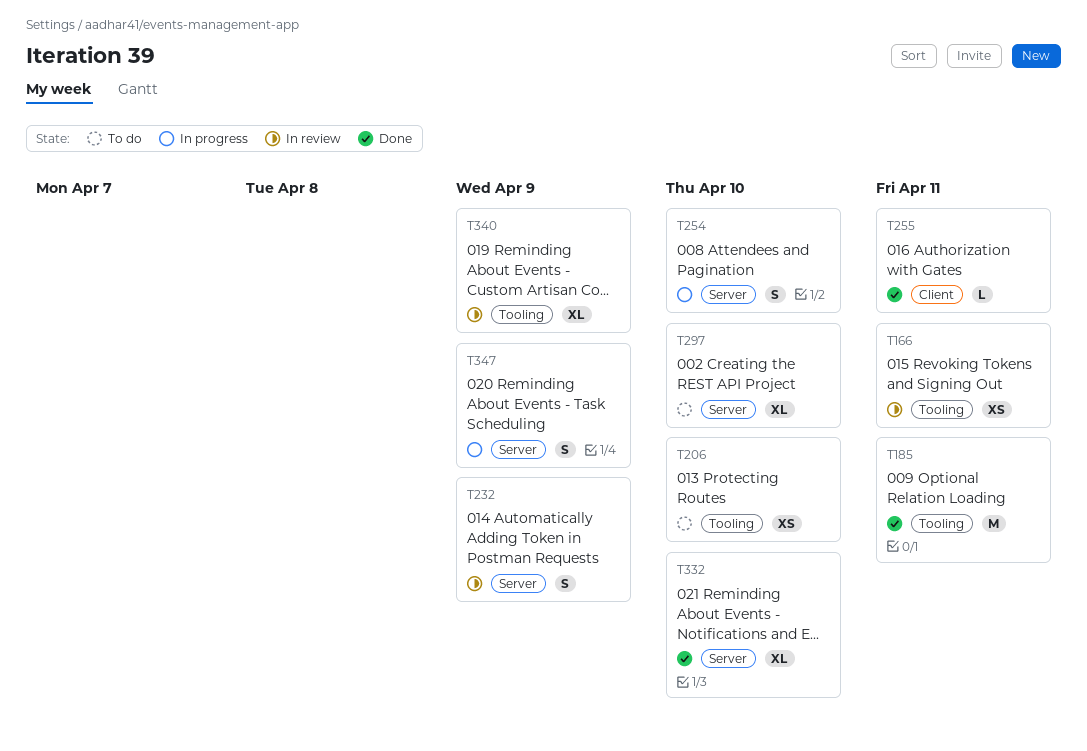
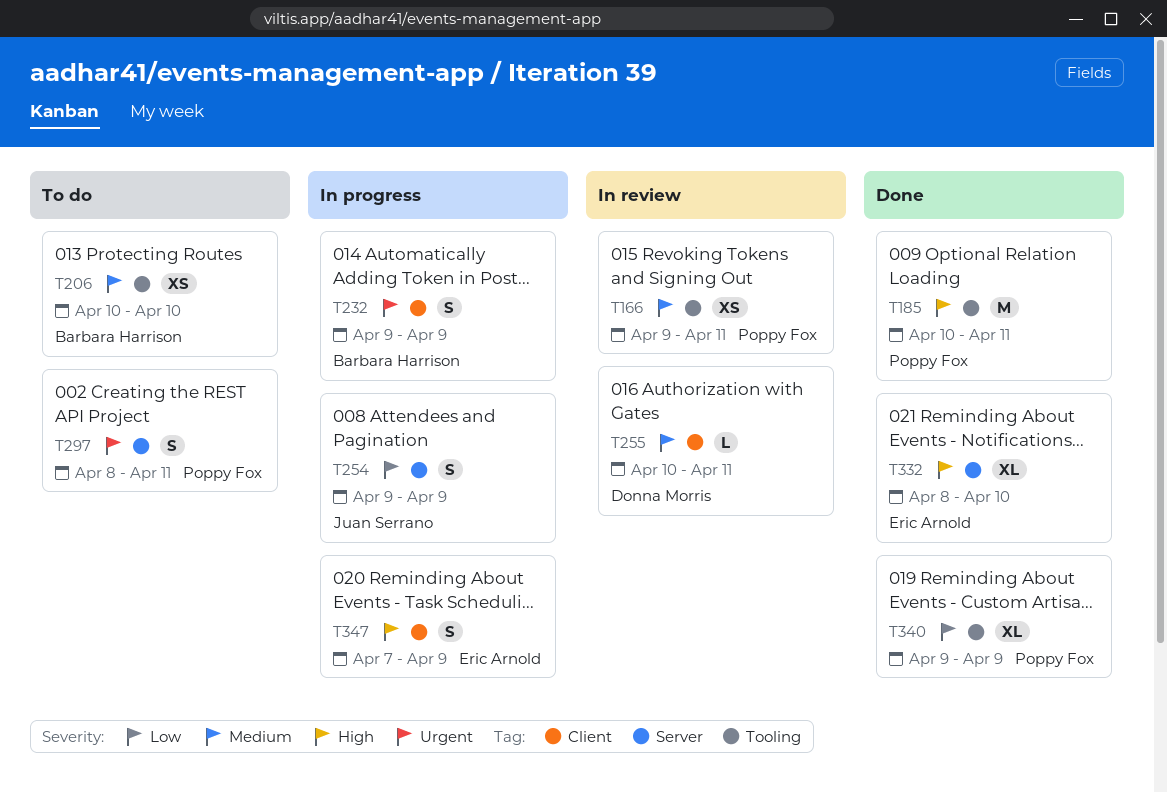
T232, status: In review -> In progress
T232, label: Server -> Client
T254, due: Apr 10 -> Apr 9
T255, status: Done -> In review
T297, estimate: XL -> S
T297, due: Apr 10 -> Apr 11
T340, status: In review -> Done
T347, label: Server -> Client

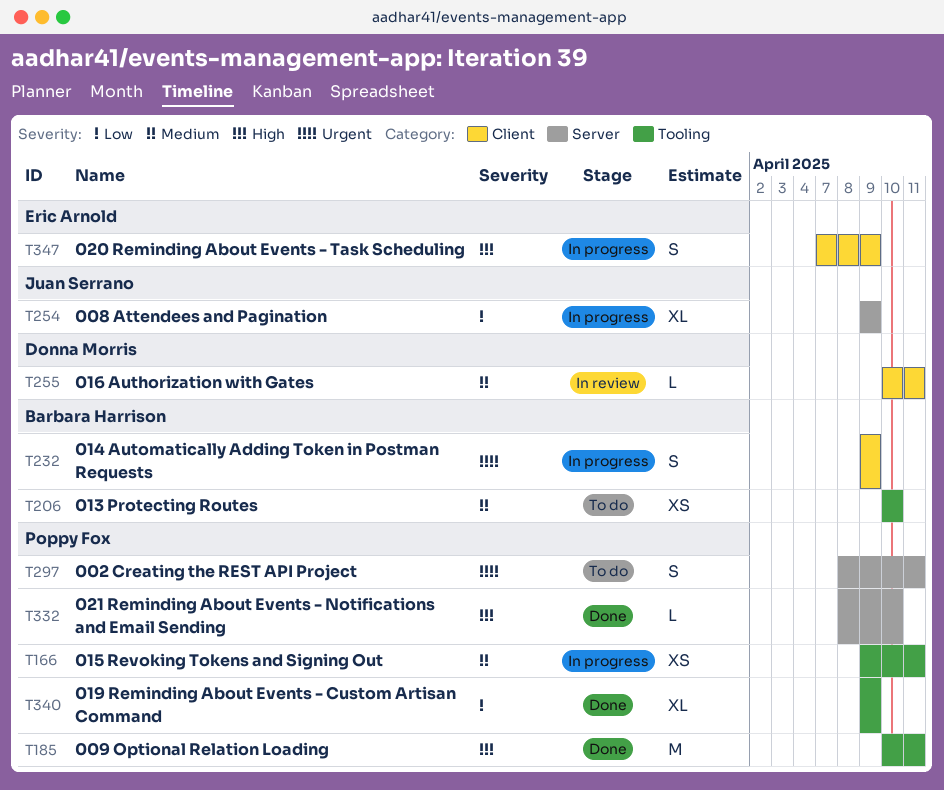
T166, status: In review -> In progress
T254, estimate: S -> XL
T332, owner: Eric Arnold -> Poppy Fox
T332, estimate: XL -> L

